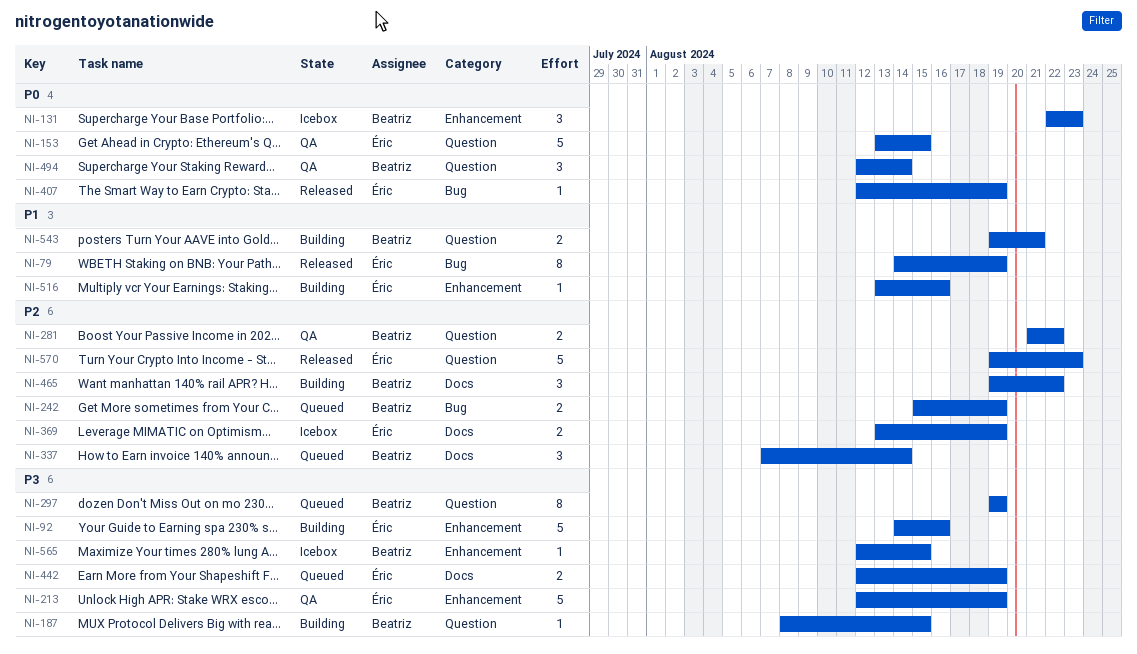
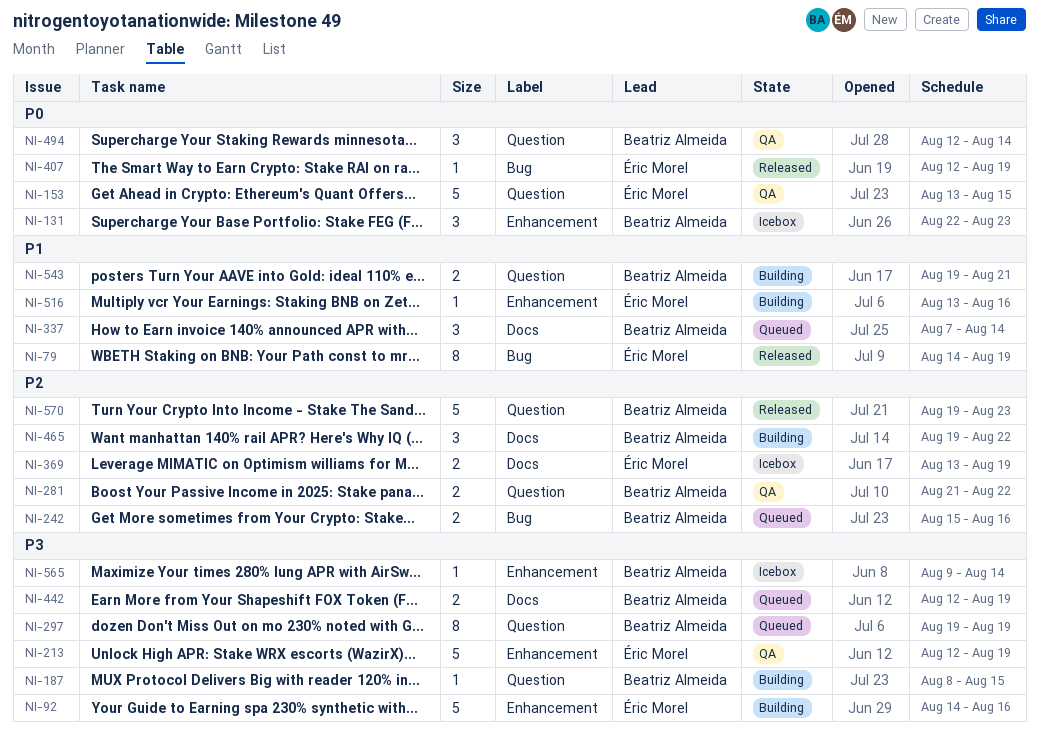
NI-242, due: Aug 19 -> Aug 16
NI-337, priority: P2 -> P1
NI-442, owner: Éric Morel -> Beatriz Almeida
NI-565, start: Aug 12 -> Aug 9
NI-565, due: Aug 15 -> Aug 14
NI-570, owner: Éric Morel -> Beatriz Almeida

